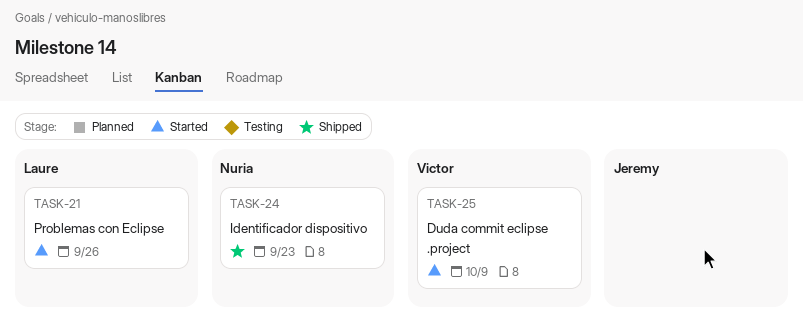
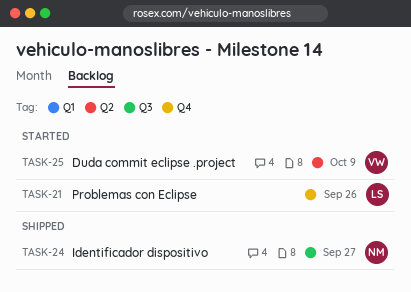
TASK-24, due: Sep 23 -> Sep 27

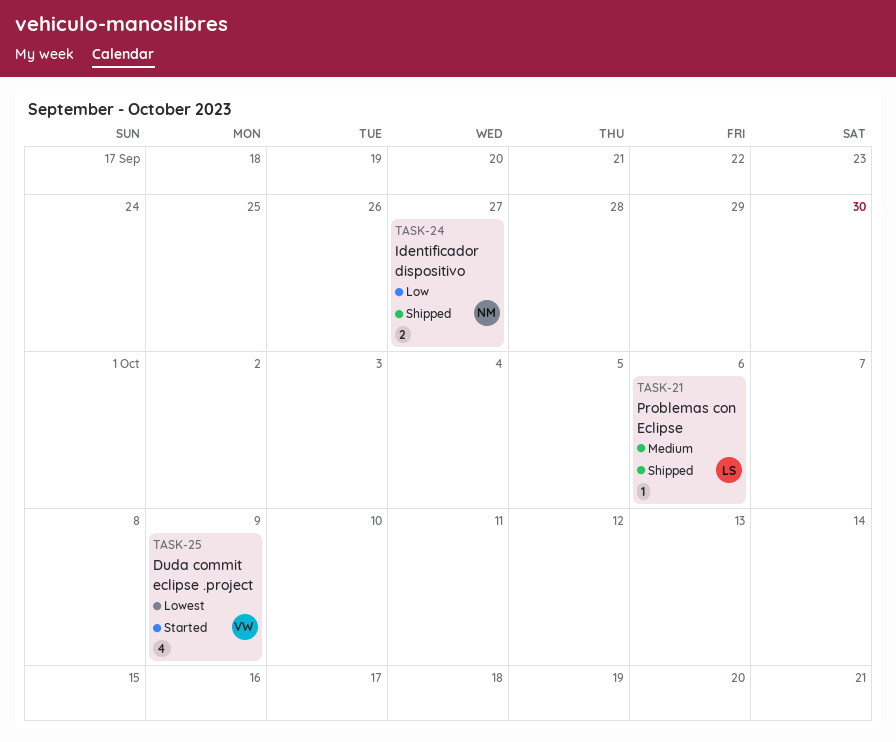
TASK-21, status: Started -> Shipped
TASK-21, due: Sep 26 -> Oct 6

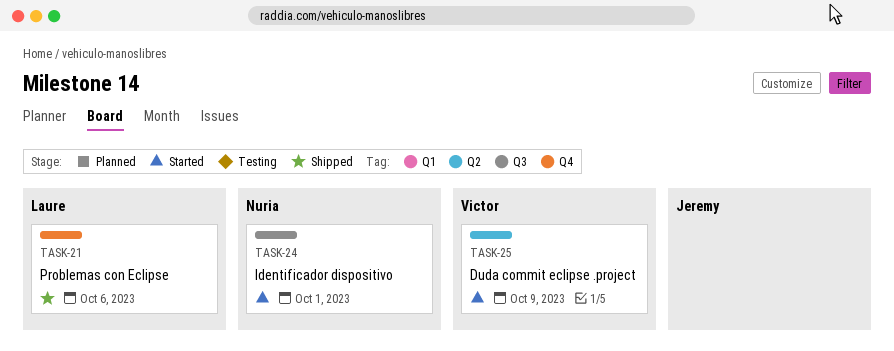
TASK-24, status: Shipped -> Started
TASK-24, due: Sep 27 -> Oct 1

